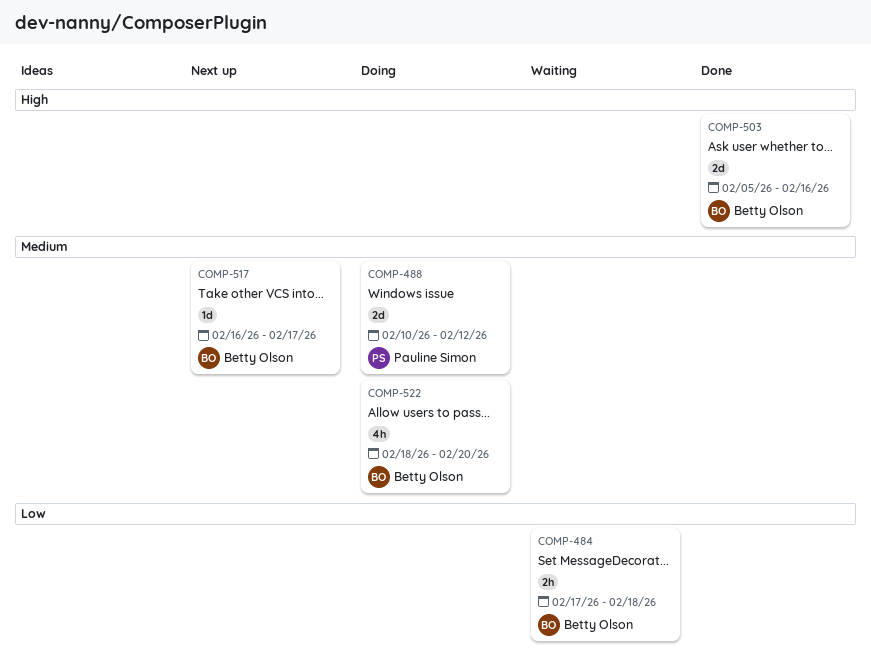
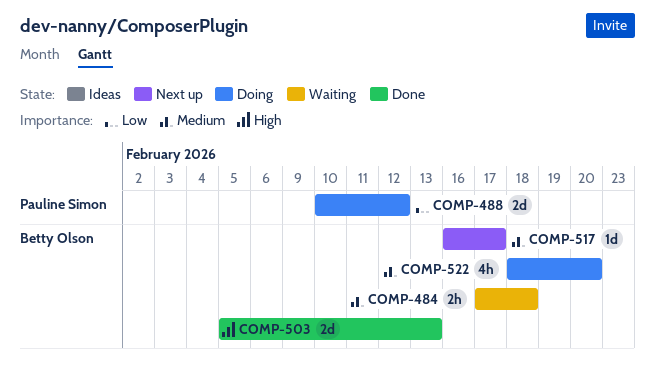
COMP-484, priority: Low -> Medium
COMP-488, priority: Medium -> Low
COMP-503, due: Feb 16 -> Feb 13

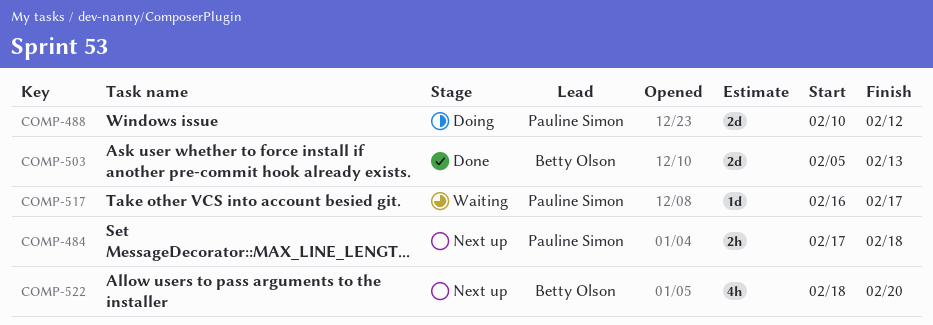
COMP-484, status: Waiting -> Next up
COMP-484, owner: Betty Olson -> Pauline Simon
COMP-517, status: Next up -> Waiting
COMP-517, owner: Betty Olson -> Pauline Simon
COMP-522, status: Doing -> Next up

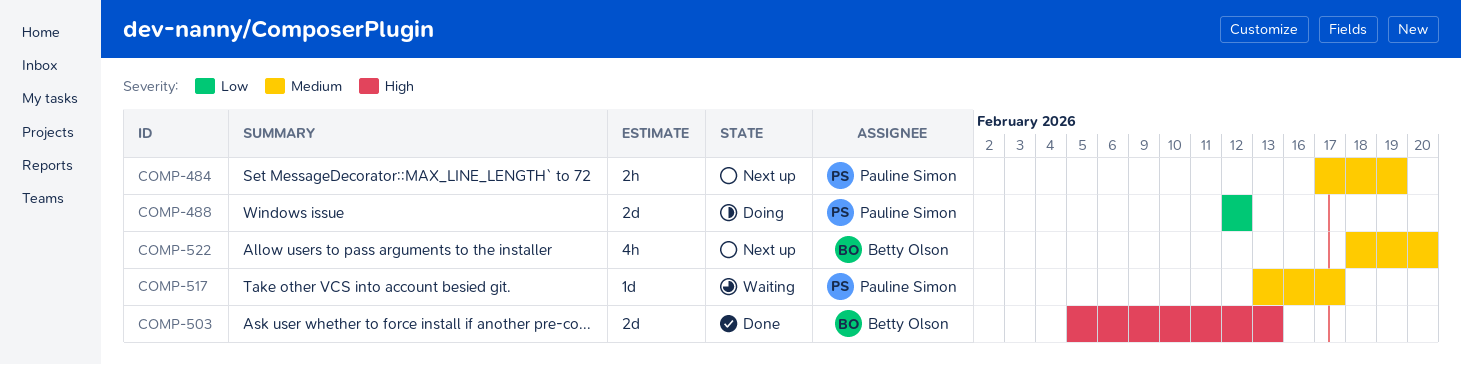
COMP-484, due: Feb 18 -> Feb 19
COMP-488, start: Feb 10 -> Feb 12
COMP-517, start: Feb 16 -> Feb 13

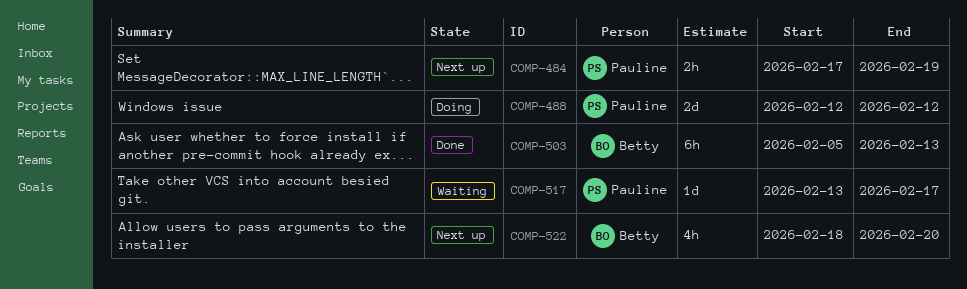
COMP-503, estimate: 2d -> 6h

